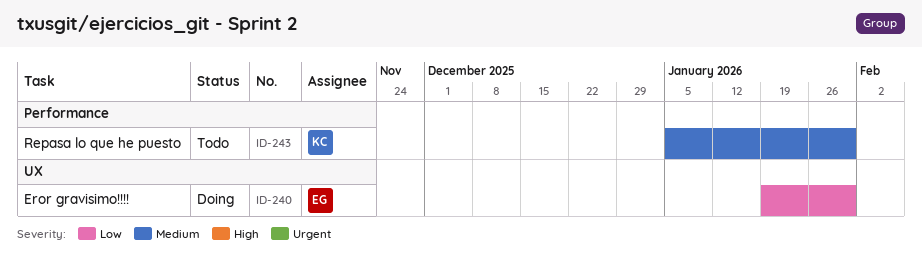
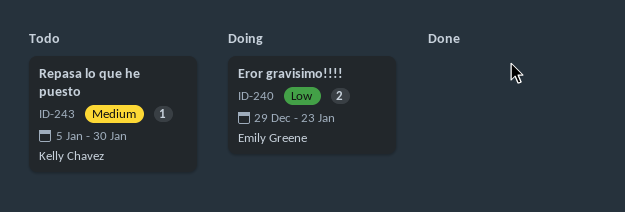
ID-240, start: Jan 19 -> Dec 29
ID-240, due: Jan 30 -> Jan 23

